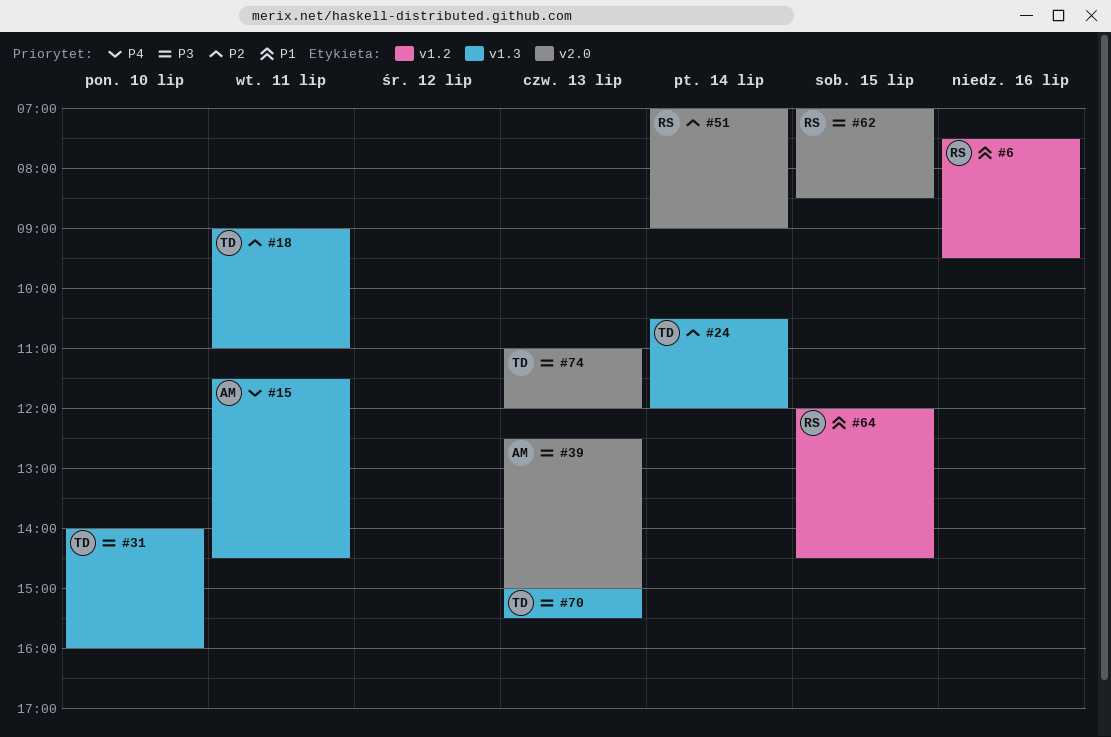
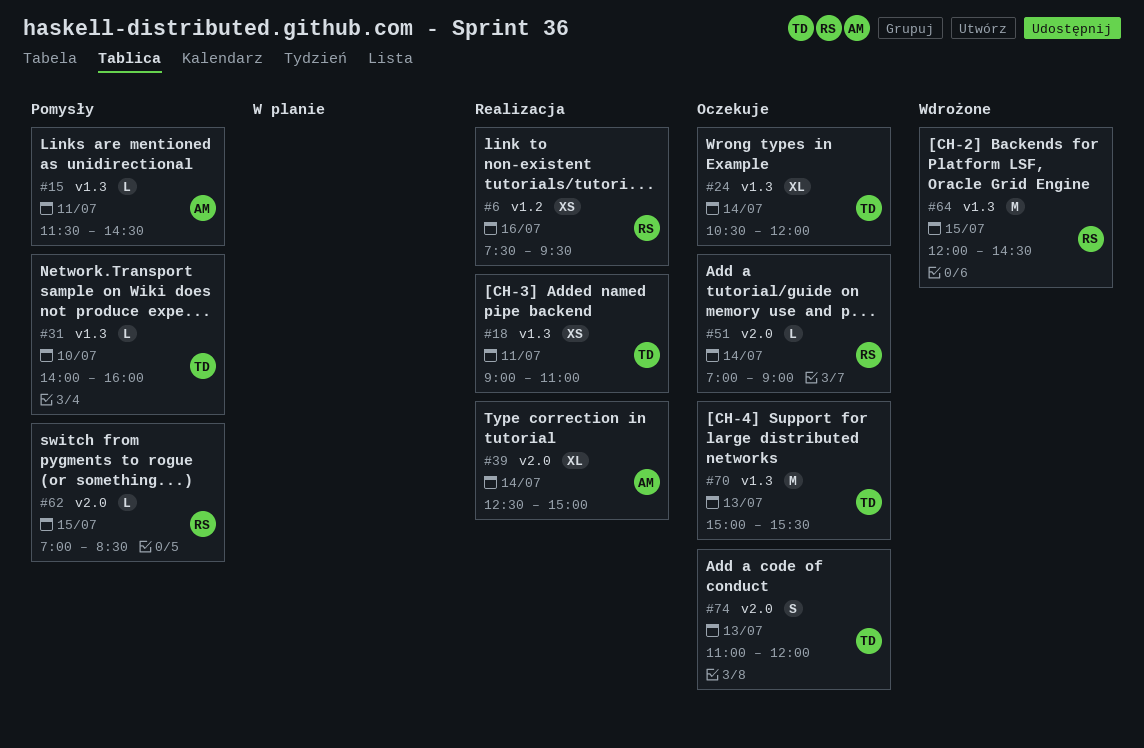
#39, day: Jul 13 -> Jul 14
#64, label: v1.2 -> v1.3

